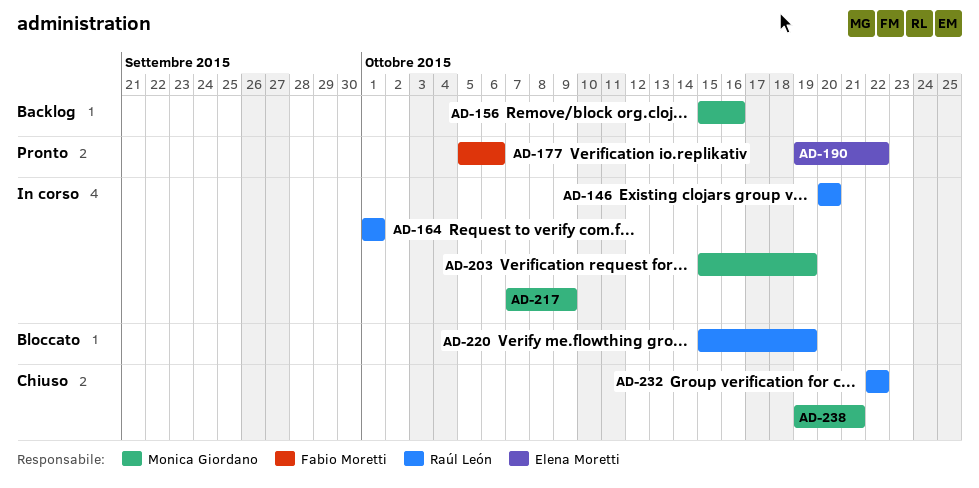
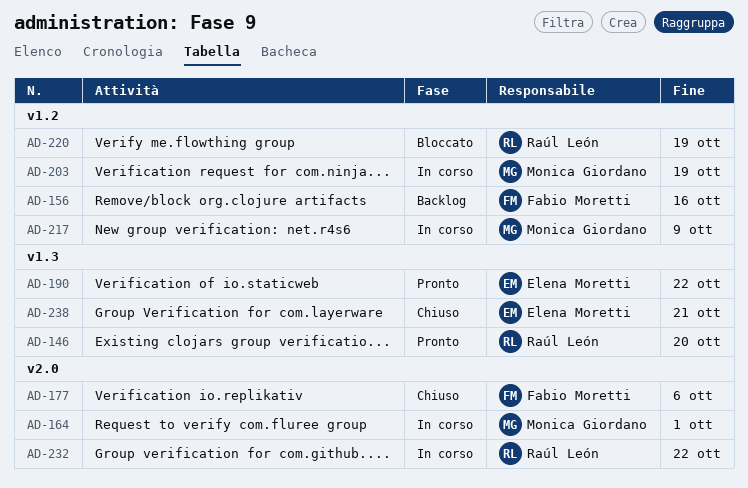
AD-146, status: In corso -> Pronto
AD-156, owner: Monica Giordano -> Fabio Moretti
AD-164, owner: Raúl León -> Monica Giordano
AD-177, status: Pronto -> Chiuso
AD-232, status: Chiuso -> In corso
AD-238, owner: Monica Giordano -> Elena Moretti

